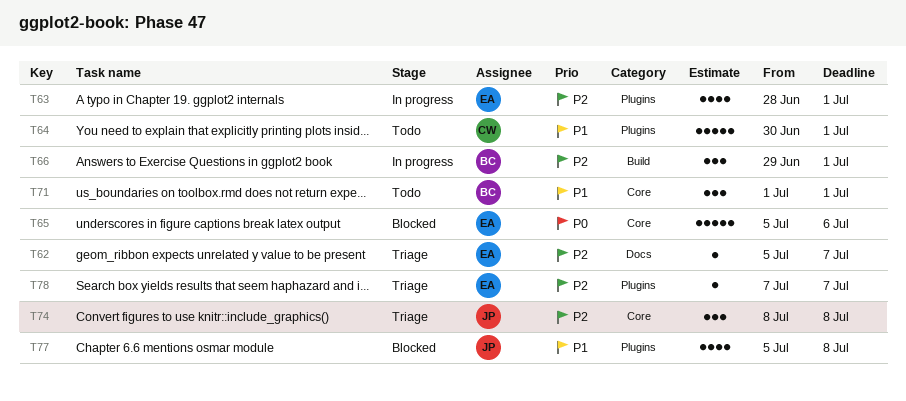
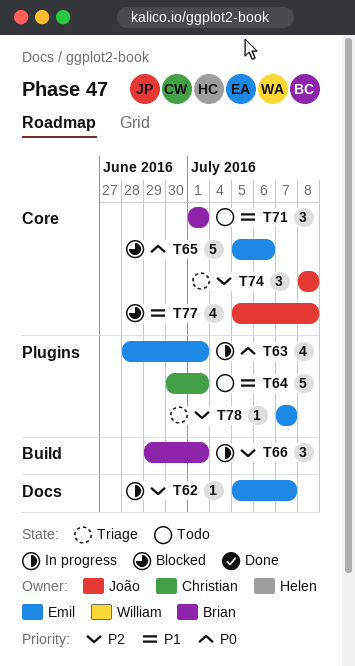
T62, status: Triage -> In progress
T63, priority: P2 -> P0
T77, label: Plugins -> Core

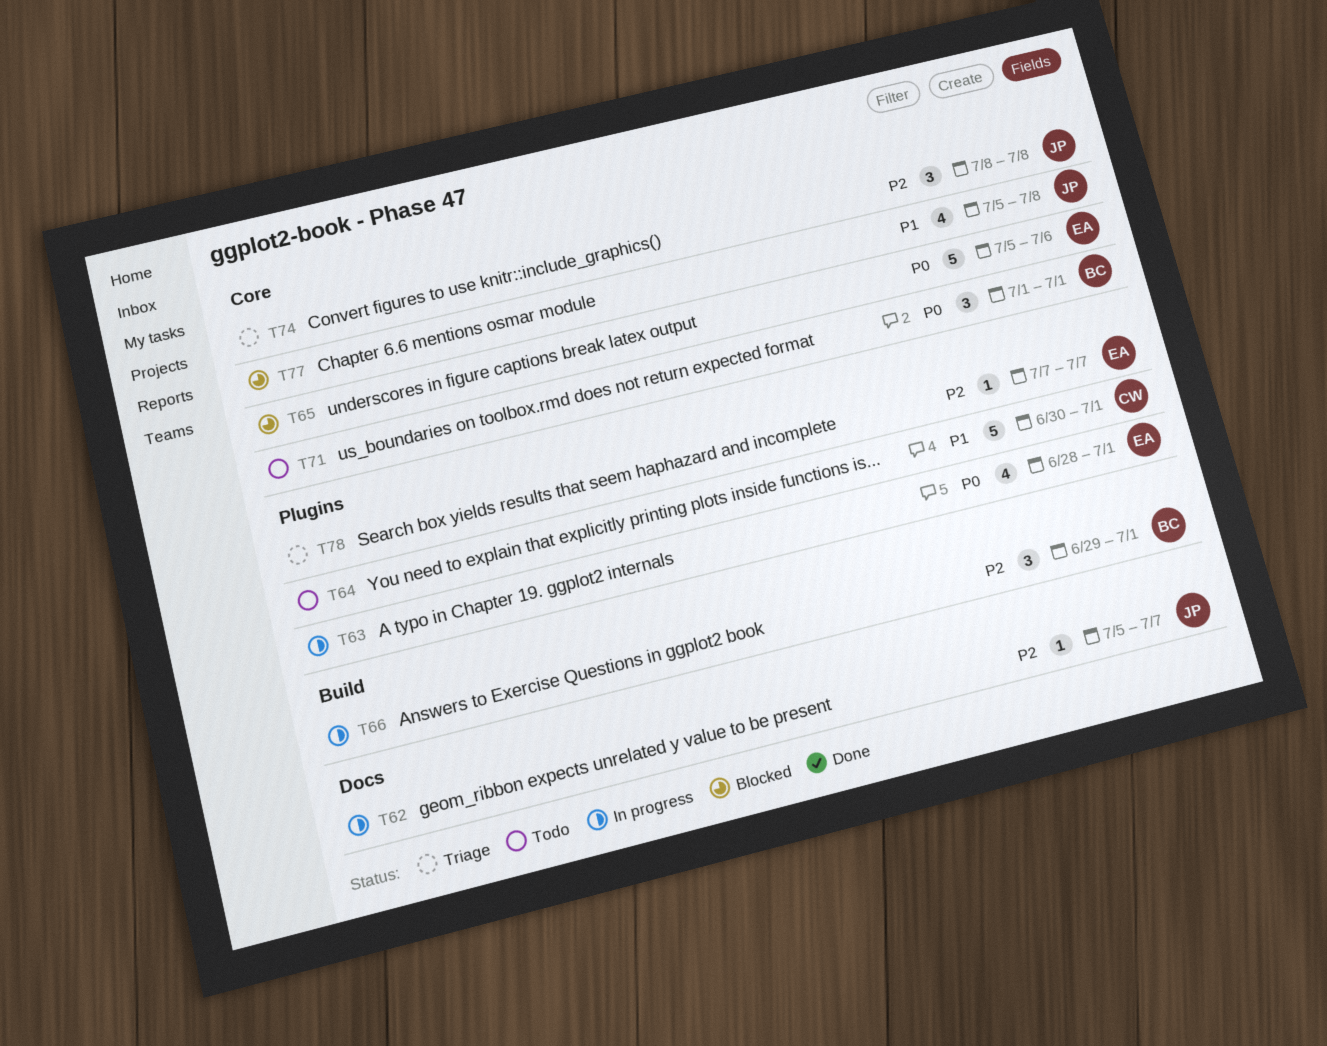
T62, owner: Emil -> João
T71, priority: P1 -> P0

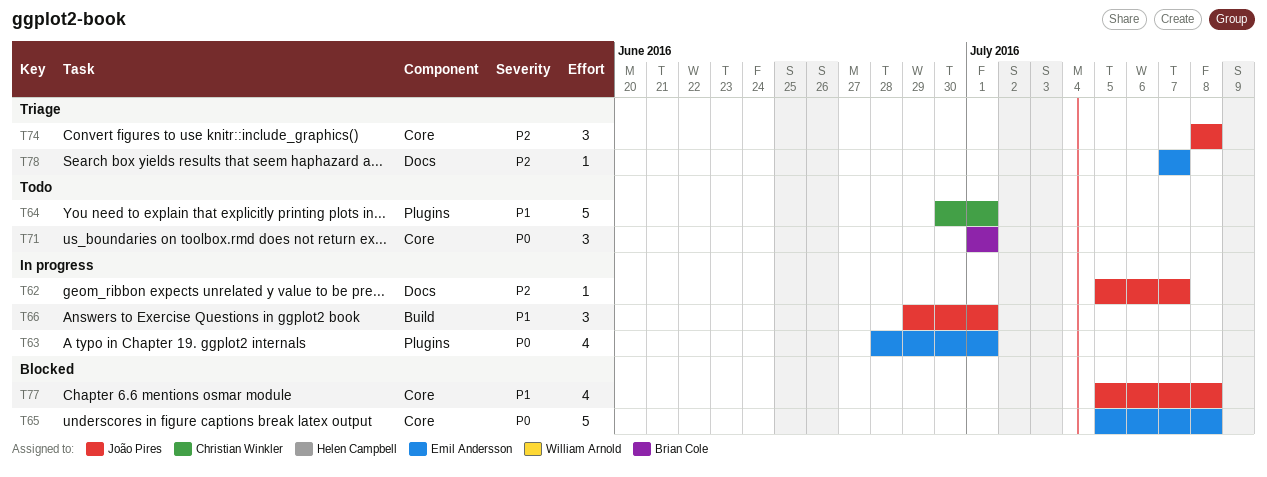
T65, due: Jul 6 -> Jul 8
T66, owner: Brian Cole -> João Pires
T66, priority: P2 -> P1
T78, label: Plugins -> Docs

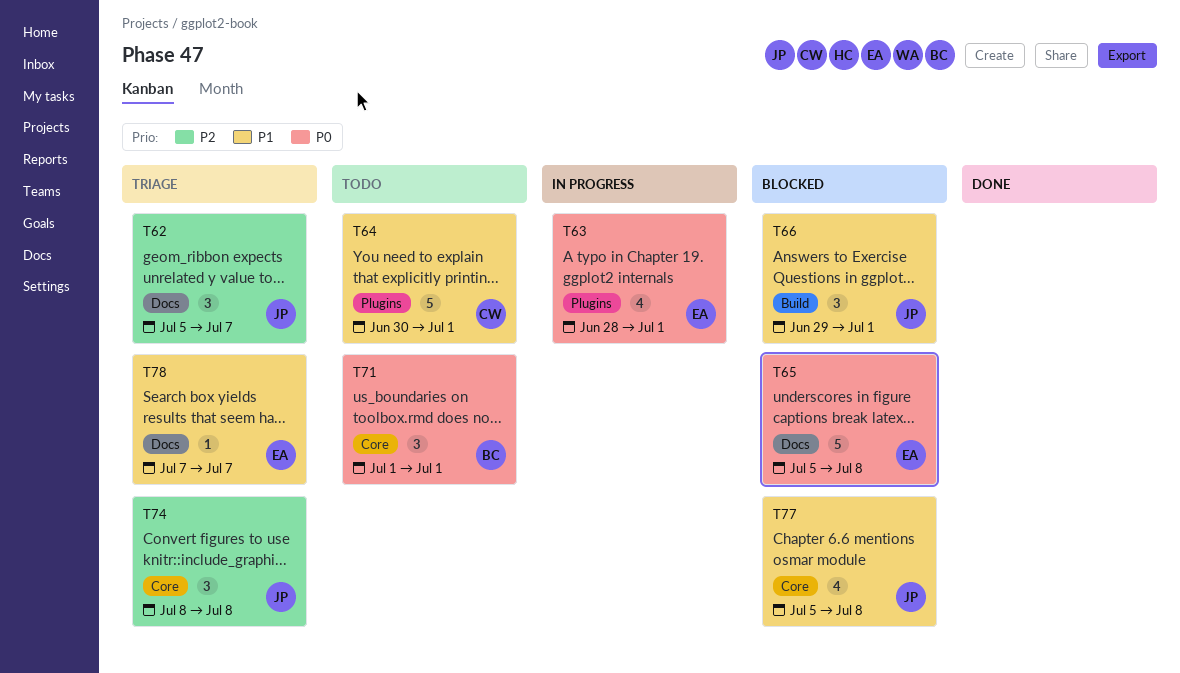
T62, status: In progress -> Triage
T62, estimate: 1 -> 3
T65, label: Core -> Docs
T66, status: In progress -> Blocked
T78, priority: P2 -> P1

